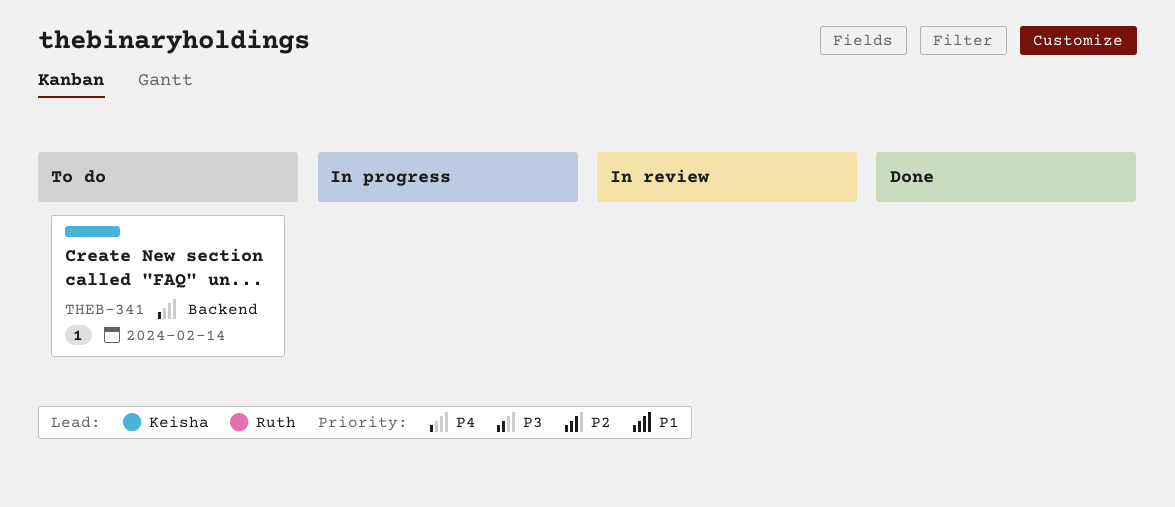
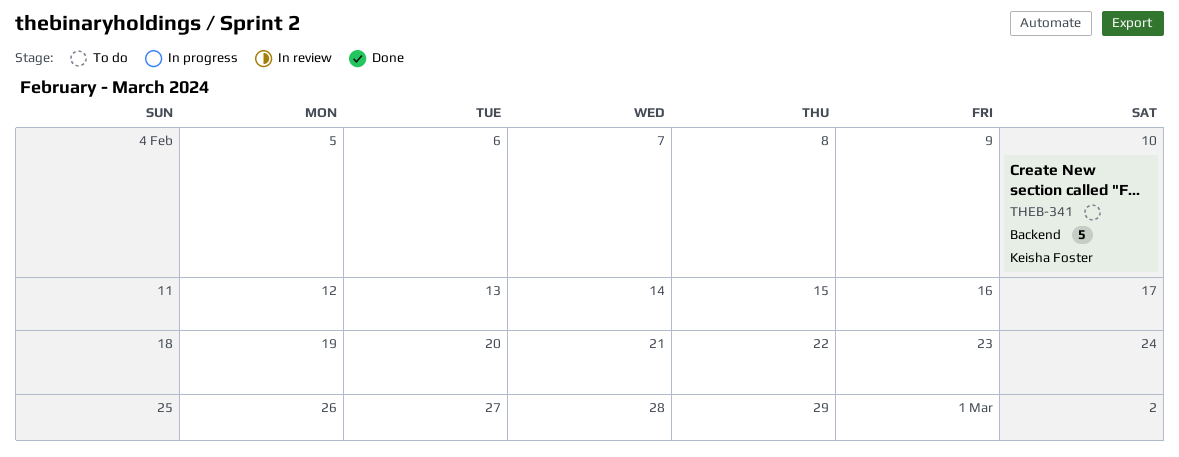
THEB-341, estimate: 1 -> 5
THEB-341, due: Feb 14 -> Feb 10

